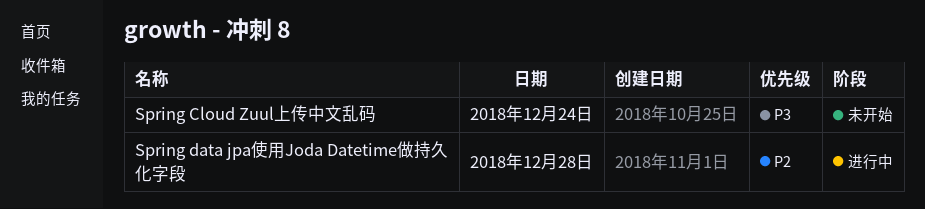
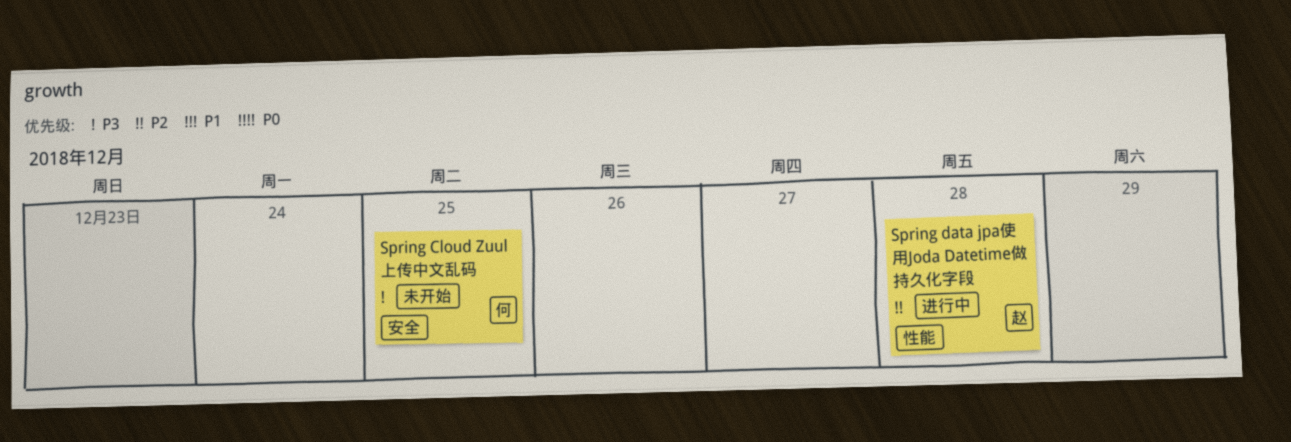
Spring Cloud Zuul上传中文乱码, day: Dec 24 -> Dec 25

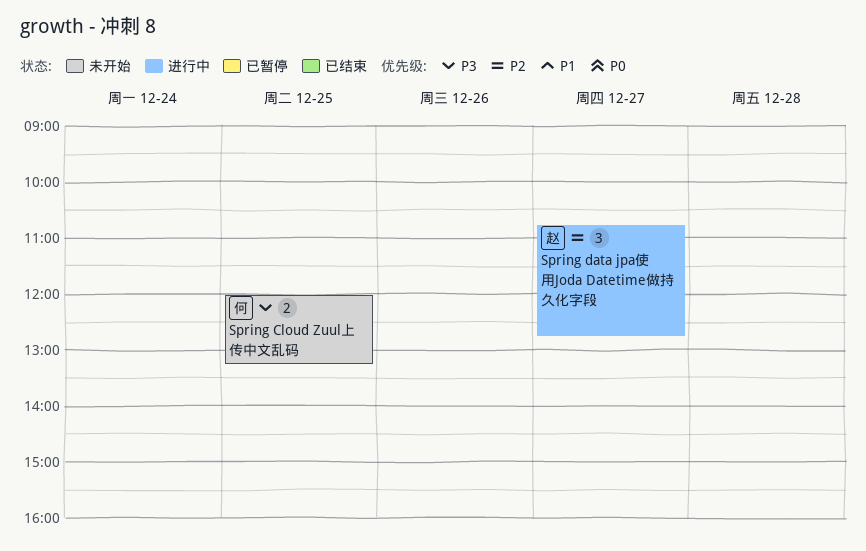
Spring data jpa使用Joda Datetime做持久化字段, day: Dec 28 -> Dec 27

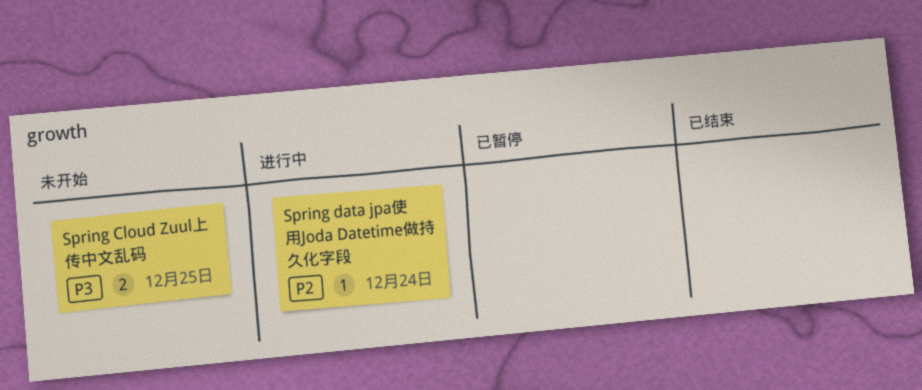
Spring data jpa使用Joda Datetime做持久化字段, estimate: 3 -> 1
Spring data jpa使用Joda Datetime做持久化字段, day: Dec 27 -> Dec 24

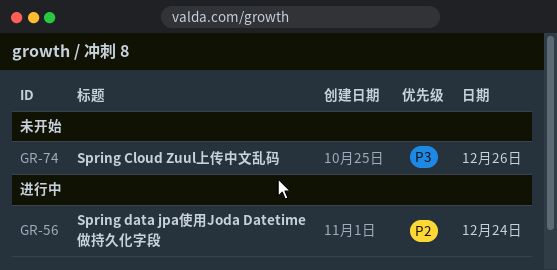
Spring Cloud Zuul上传中文乱码, day: Dec 25 -> Dec 26

